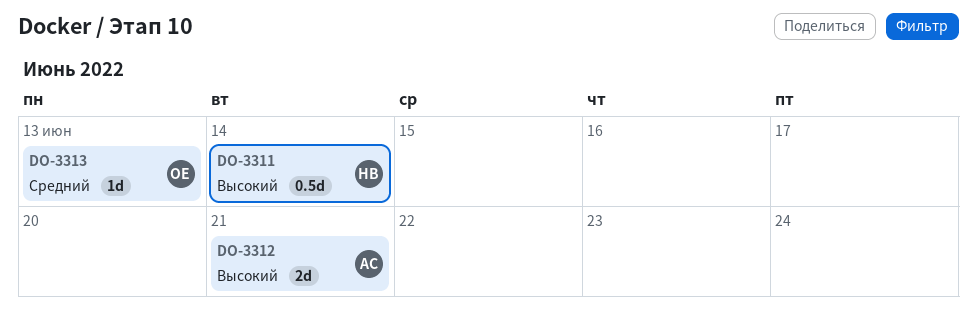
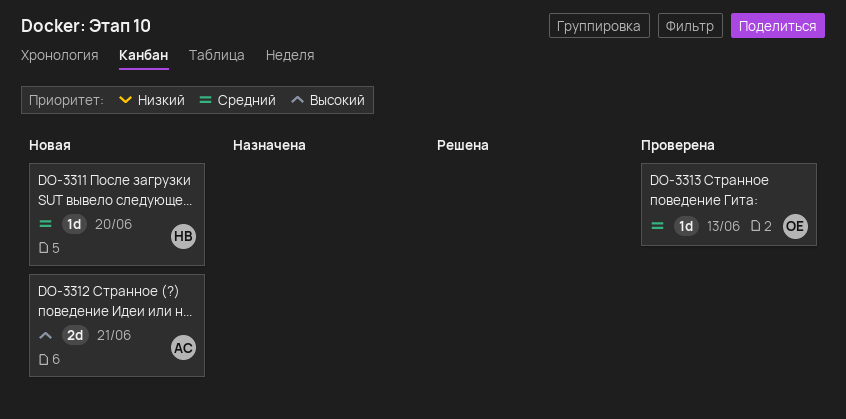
DO-3311, priority: Высокий -> Средний
DO-3311, estimate: 0.5d -> 1d
DO-3311, due: Jun 14 -> Jun 20

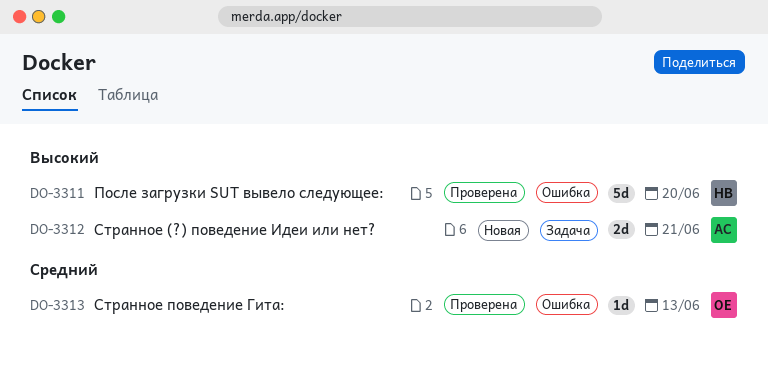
DO-3311, status: Новая -> Проверена
DO-3311, priority: Средний -> Высокий
DO-3311, estimate: 1d -> 5d

